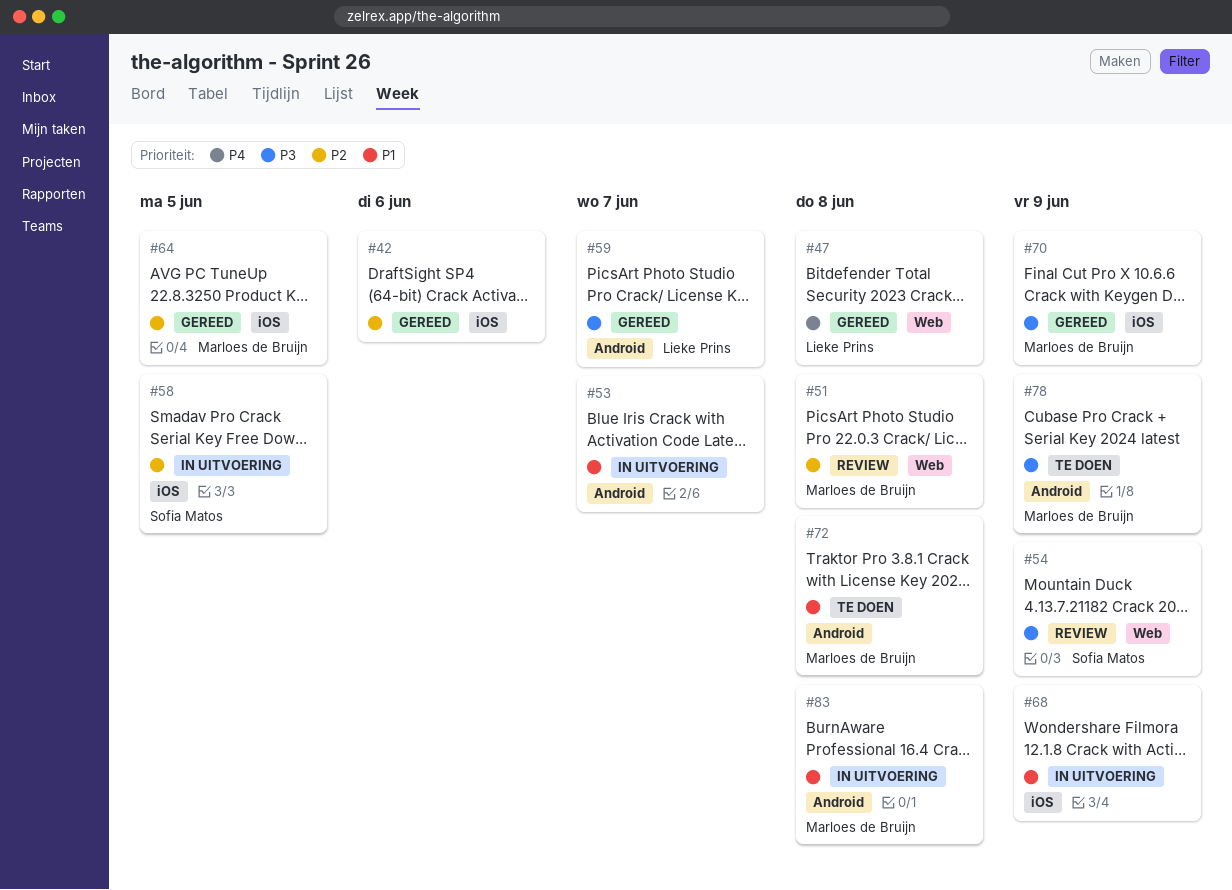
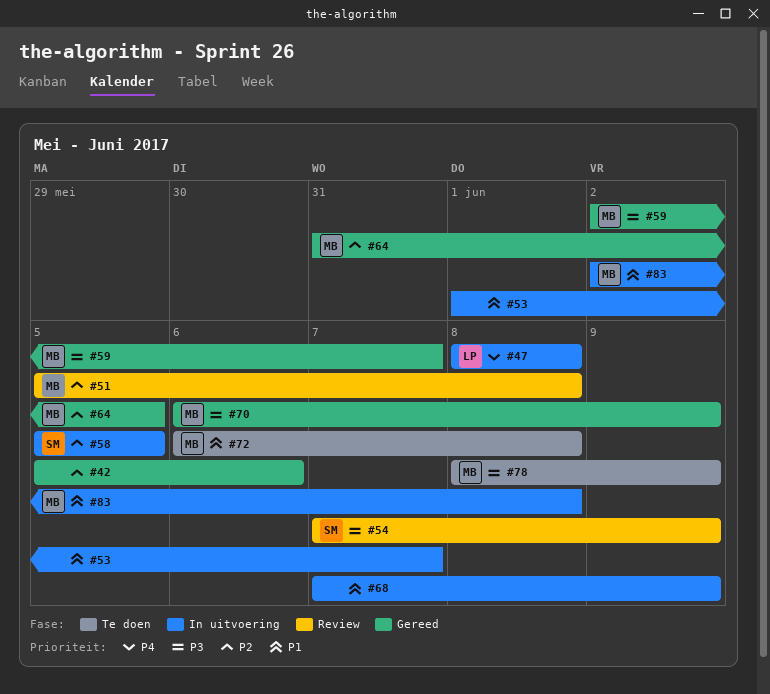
#47, status: Gereed -> In uitvoering
#59, owner: Lieke Prins -> Marloes de Bruijn

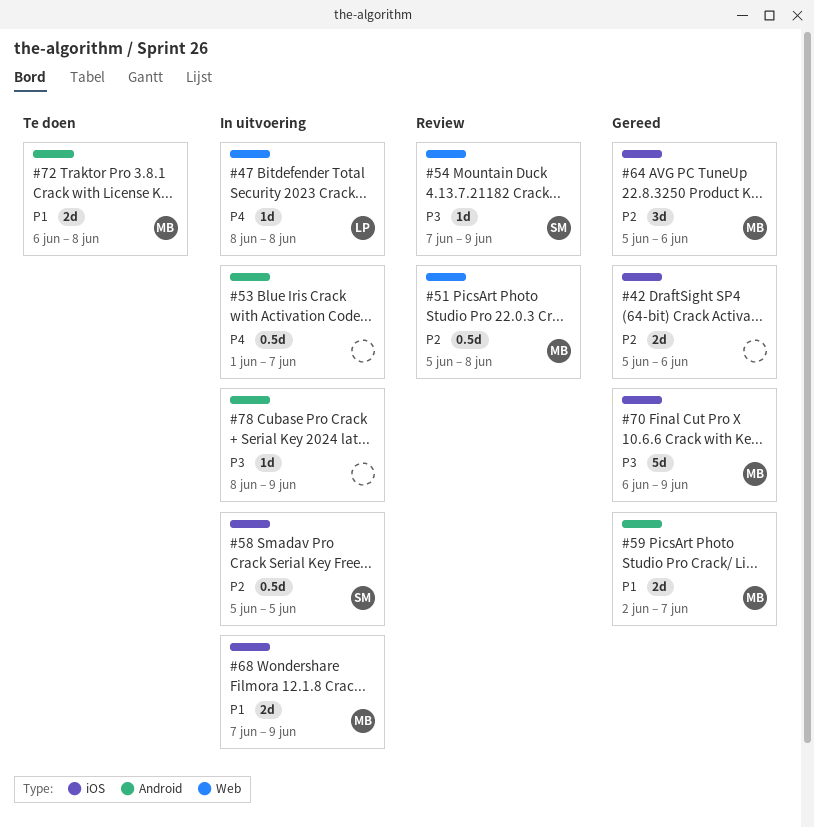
#53, priority: P1 -> P4
#59, priority: P3 -> P1
#64, start: May 31 -> Jun 5
#64, due: Jun 5 -> Jun 6
#68, owner: none -> MB
#78, status: Te doen -> In uitvoering
#78, owner: MB -> none
#83: present -> none

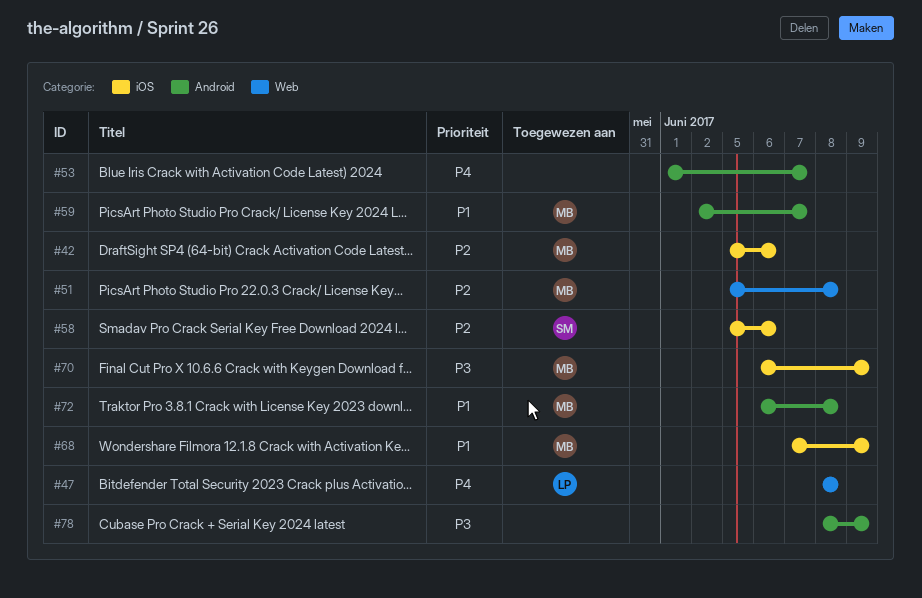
#42, owner: none -> MB
#54: present -> none
#58, due: Jun 5 -> Jun 6
#64: present -> none

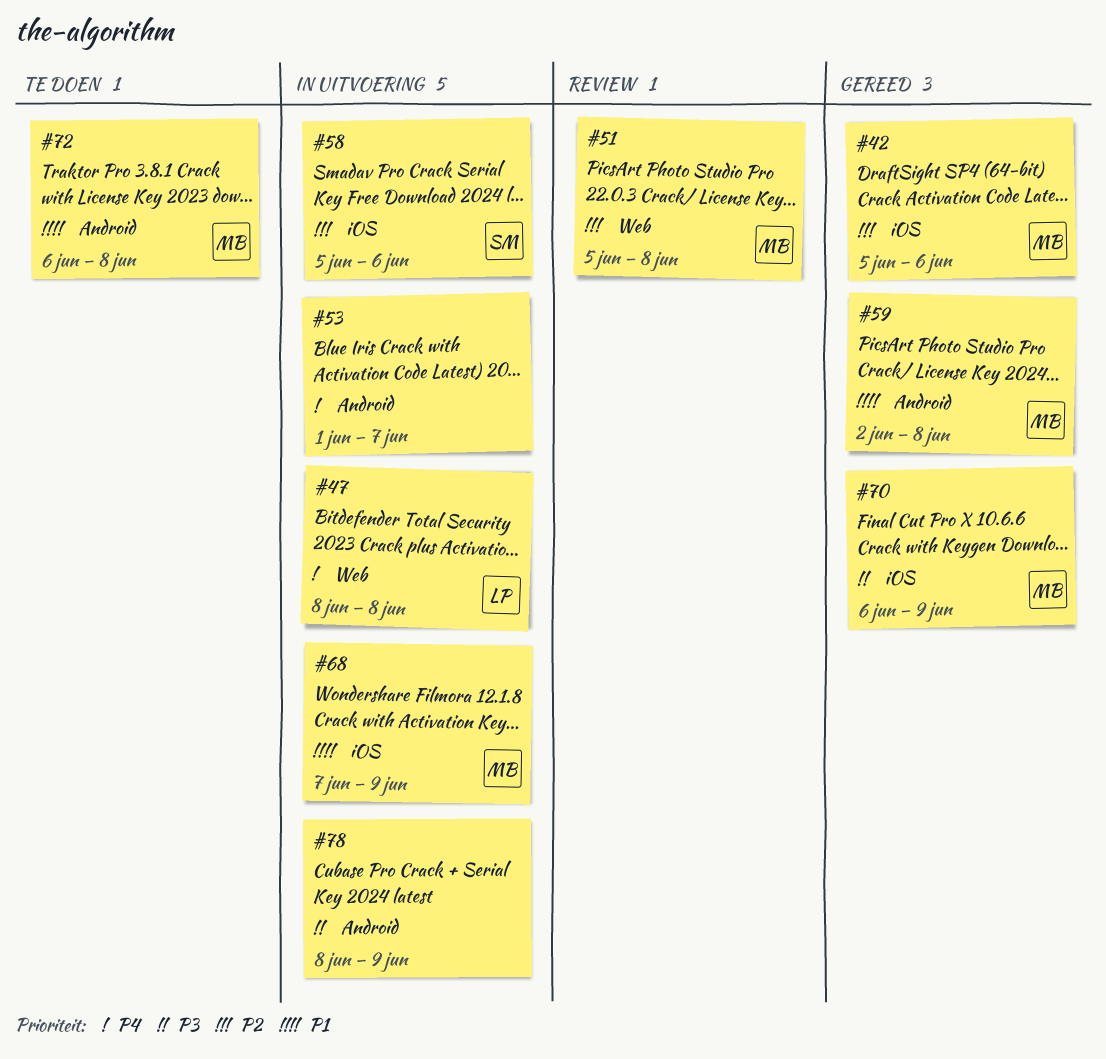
#59, due: Jun 7 -> Jun 8

